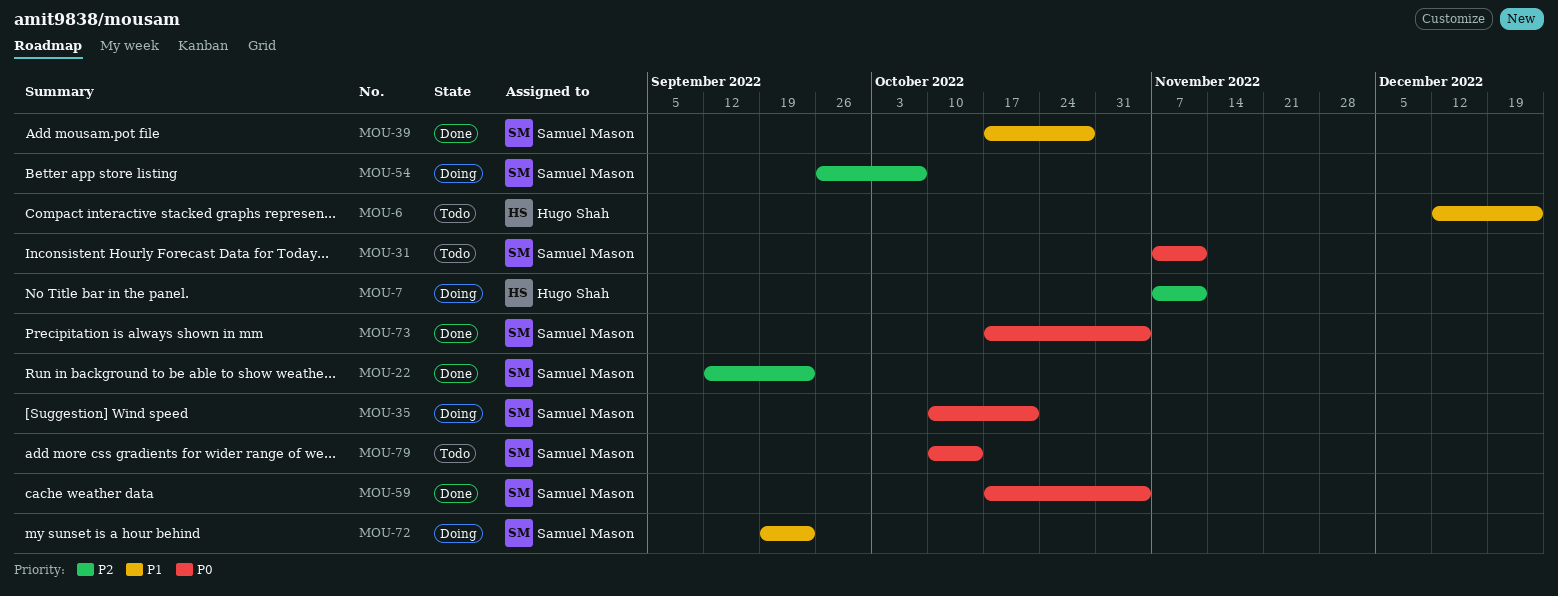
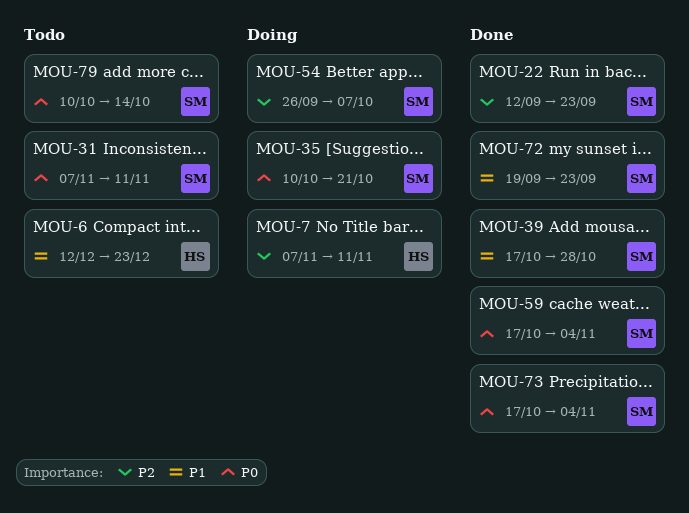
MOU-72, status: Doing -> Done

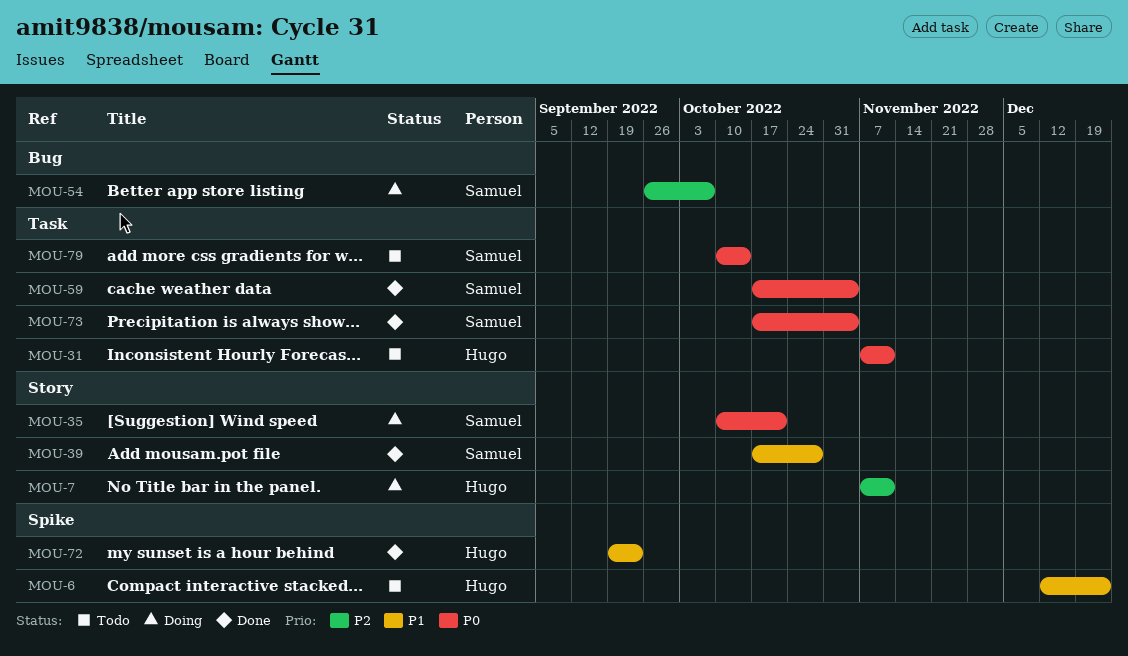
MOU-22: present -> none
MOU-31, owner: Samuel -> Hugo
MOU-72, owner: Samuel -> Hugo

